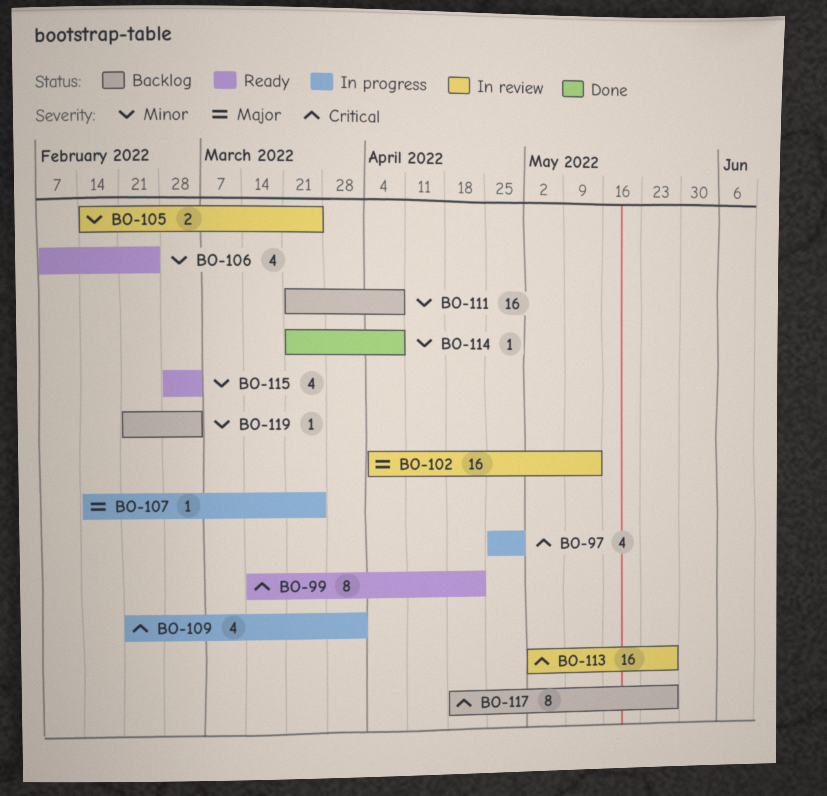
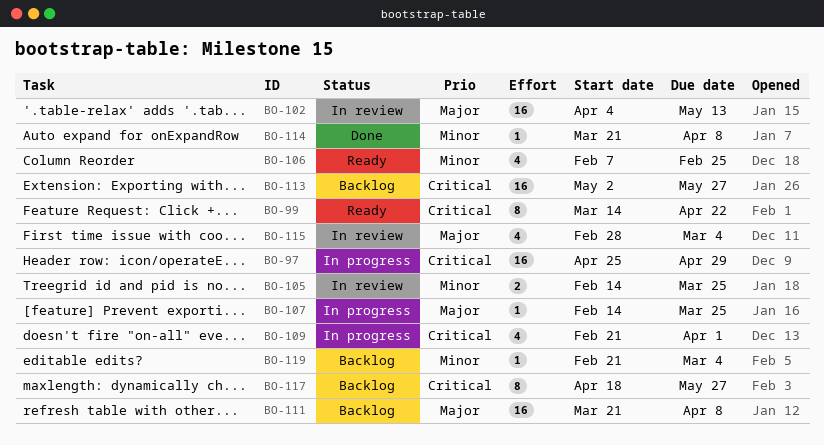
BO-97, estimate: 4 -> 16
BO-111, priority: Minor -> Major
BO-113, status: In review -> Backlog
BO-115, status: Ready -> In review
BO-115, priority: Minor -> Major

